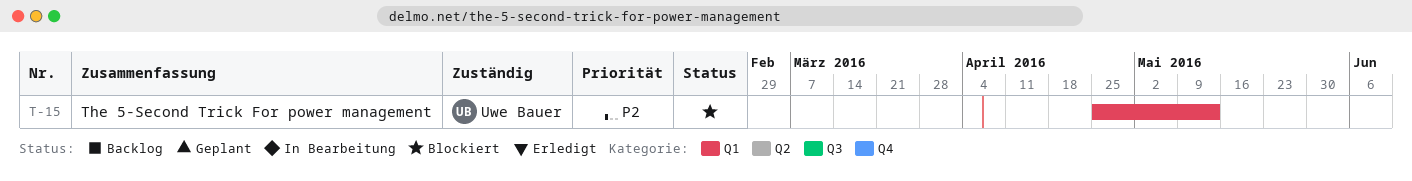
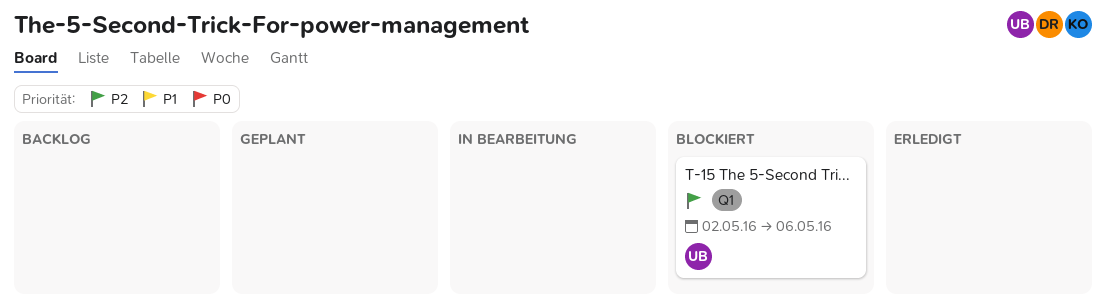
T-15, start: Apr 25 -> May 2
T-15, due: May 13 -> May 6

